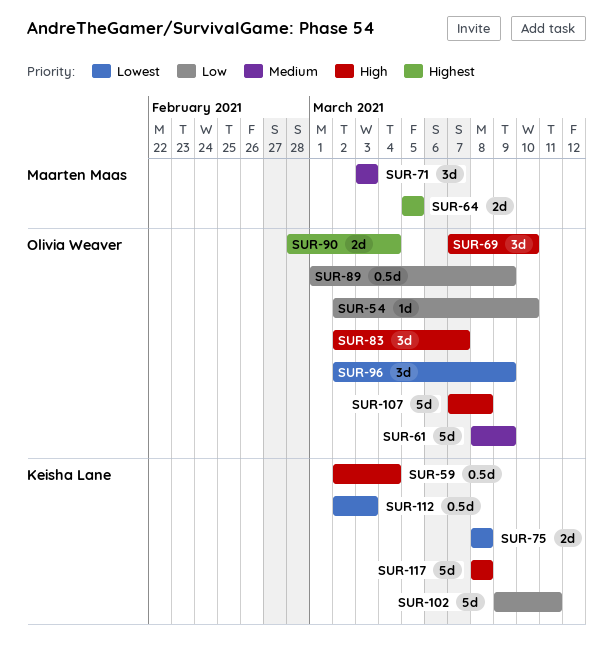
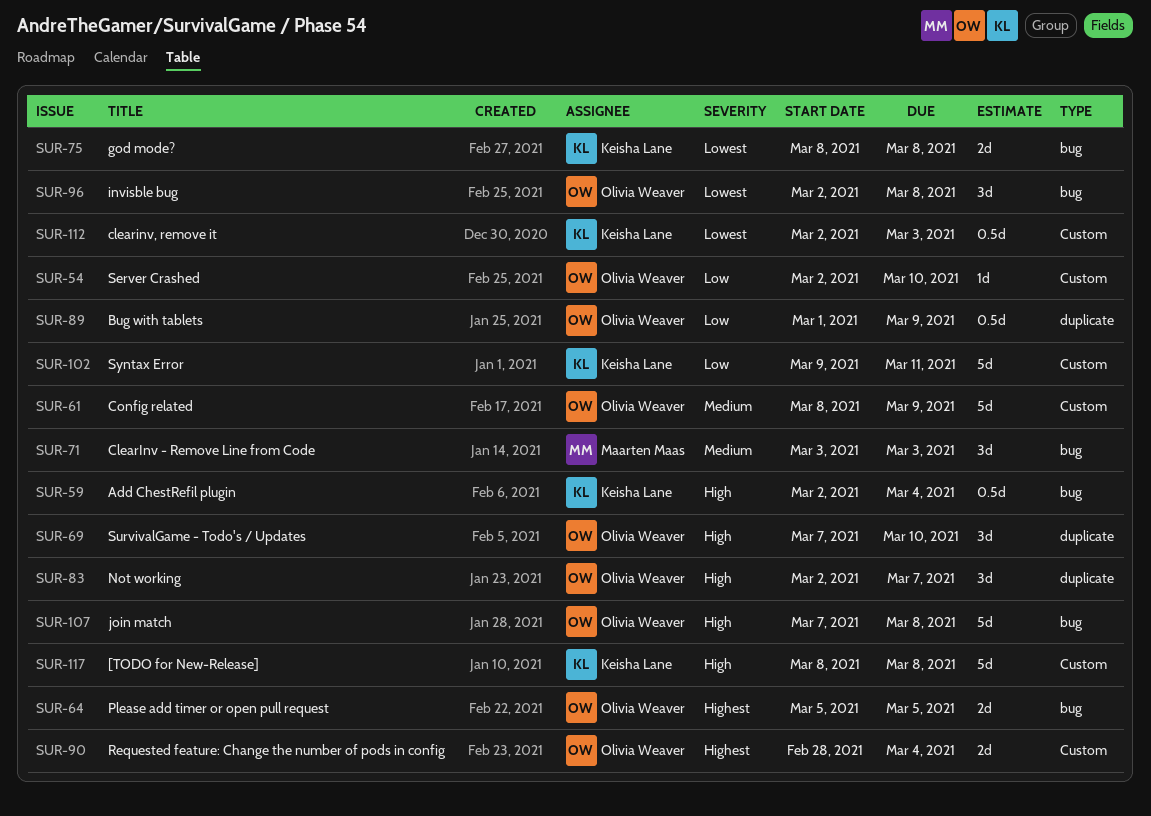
SUR-64, owner: Maarten Maas -> Olivia Weaver
SUR-96, due: Mar 9 -> Mar 8

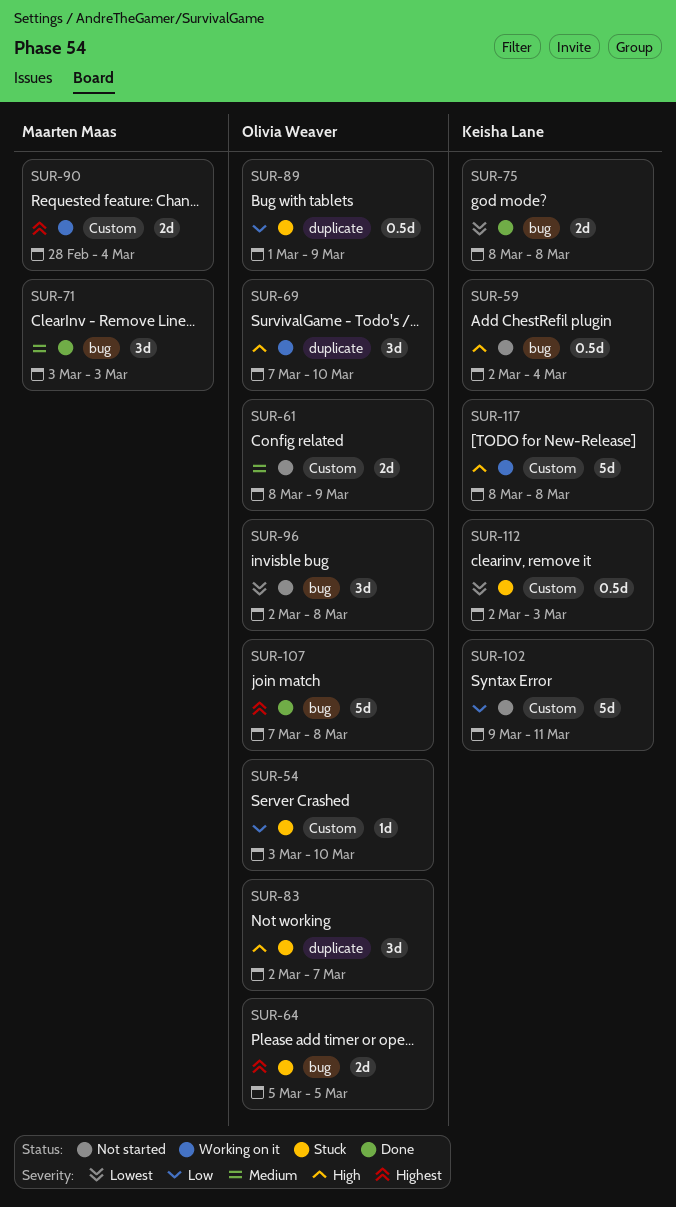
SUR-54, start: Mar 2 -> Mar 3
SUR-61, estimate: 5d -> 2d
SUR-90, owner: Olivia Weaver -> Maarten Maas
SUR-107, priority: High -> Highest

